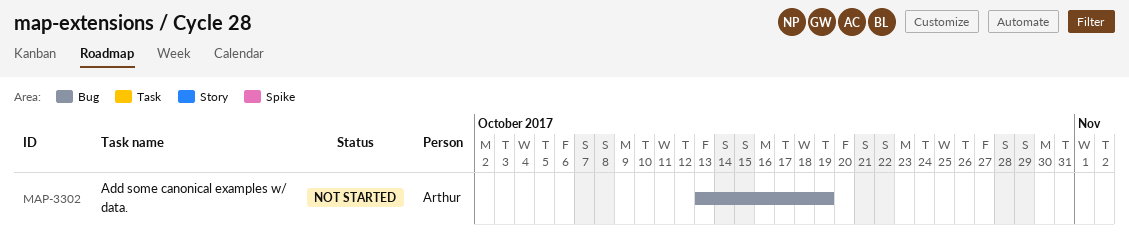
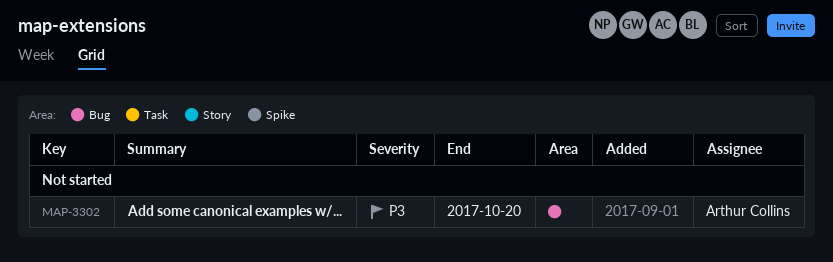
MAP-3302, due: Oct 19 -> Oct 20

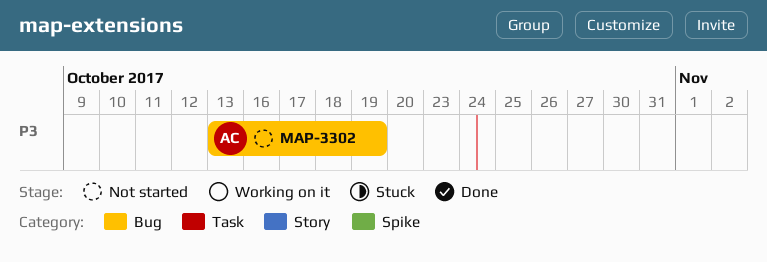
MAP-3302, due: Oct 20 -> Oct 19

